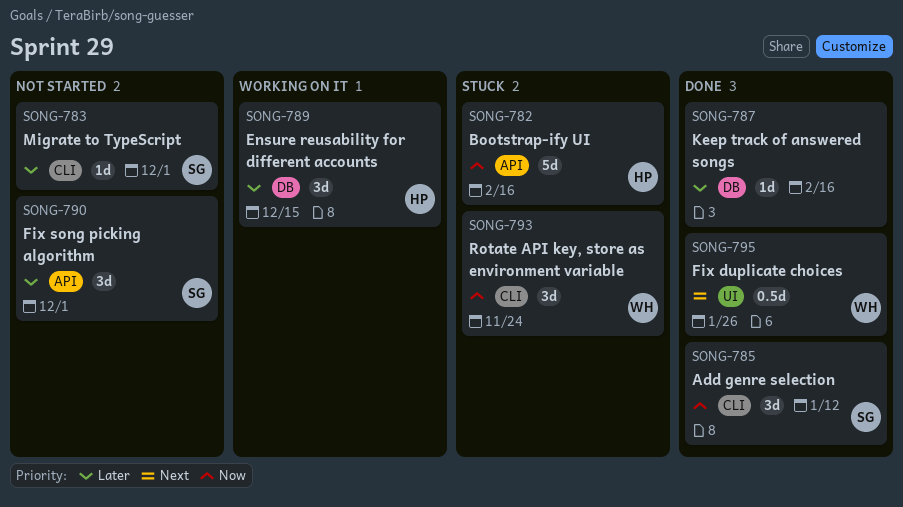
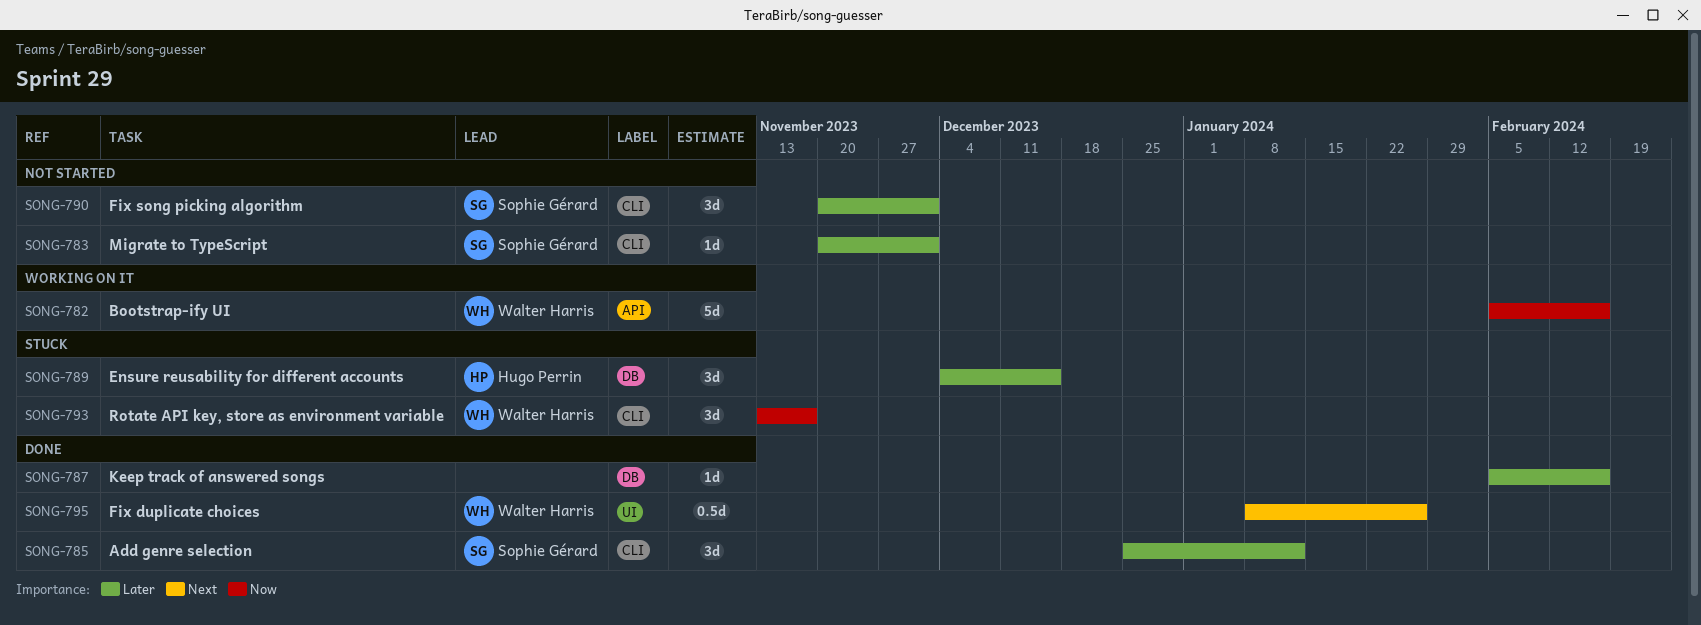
SONG-782, status: Stuck -> Working on it
SONG-782, owner: Hugo Perrin -> Walter Harris
SONG-785, priority: Now -> Later
SONG-789, status: Working on it -> Stuck
SONG-790, label: API -> CLI
SONG-793, due: Nov 24 -> Nov 17

